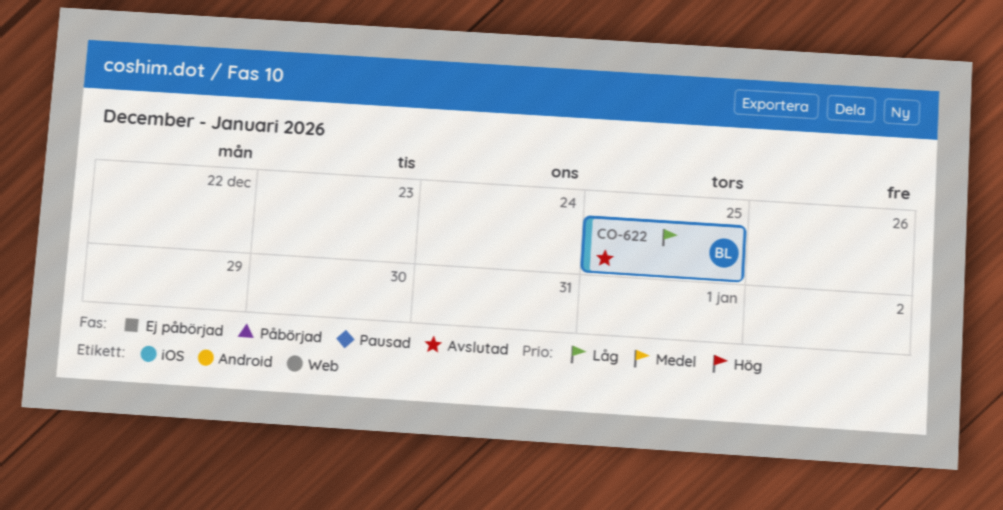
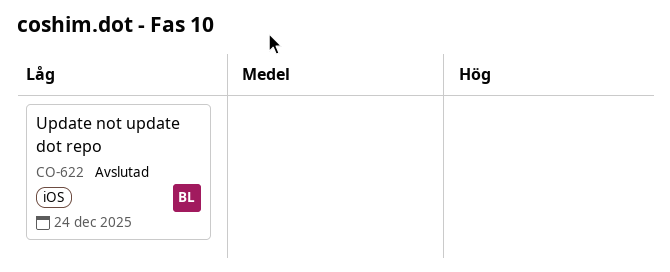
CO-622, due: Dec 25 -> Dec 24

